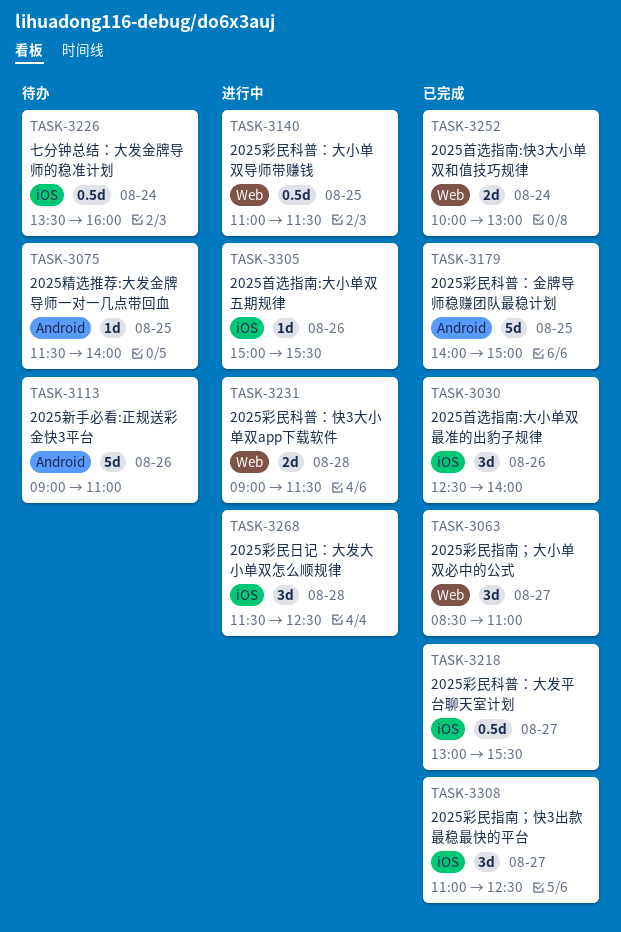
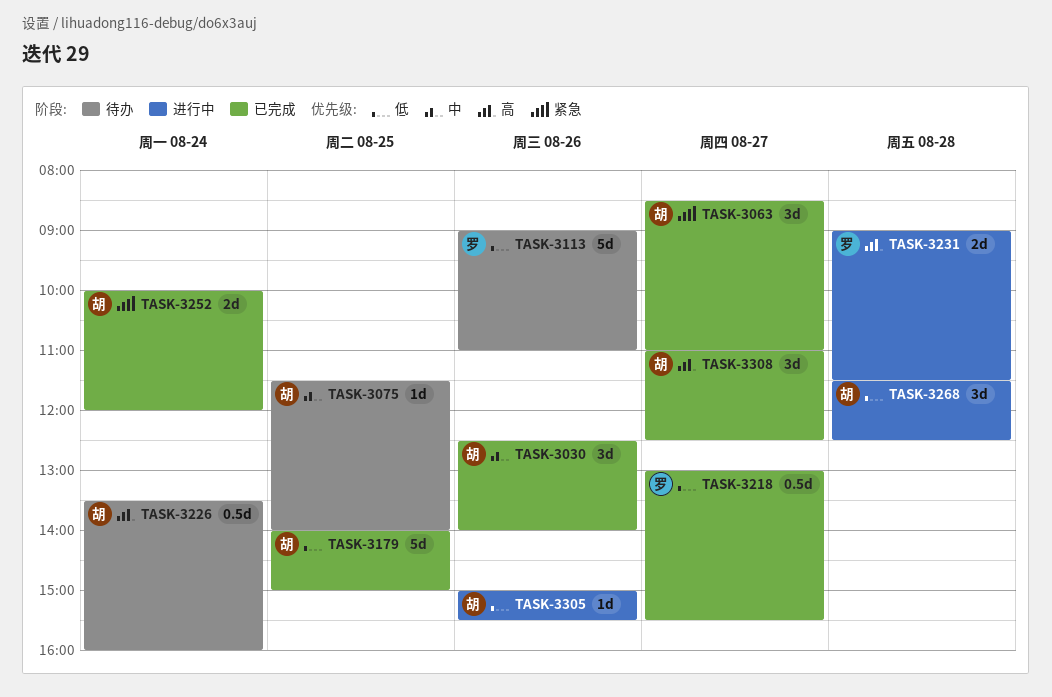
TASK-3140: present -> none
TASK-3252, ends: 13:00 -> 12:00

